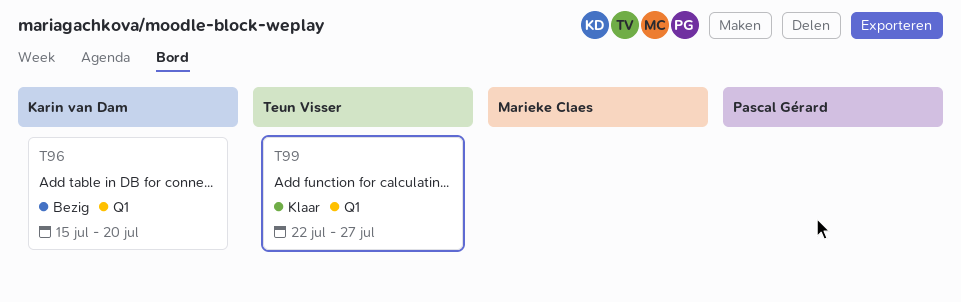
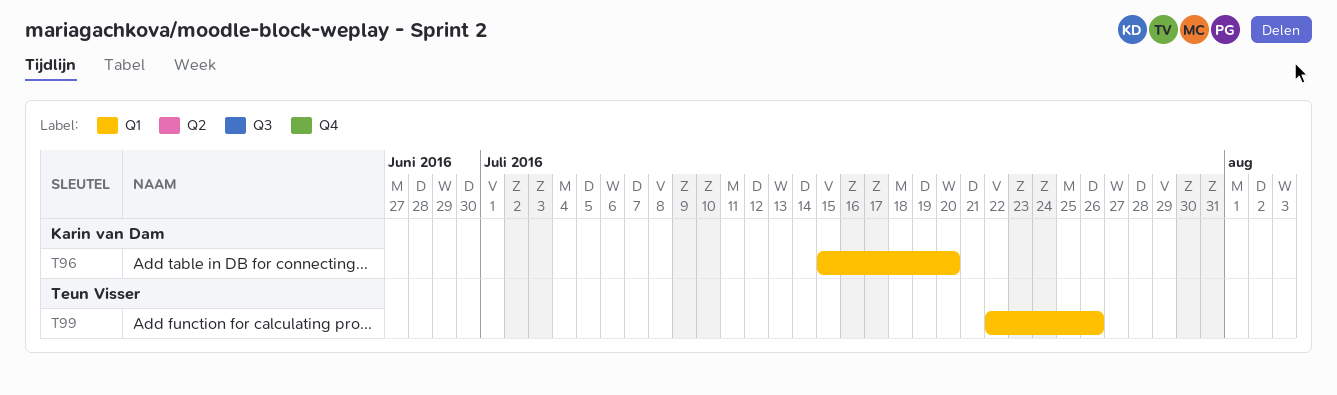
T99, due: Jul 27 -> Jul 26

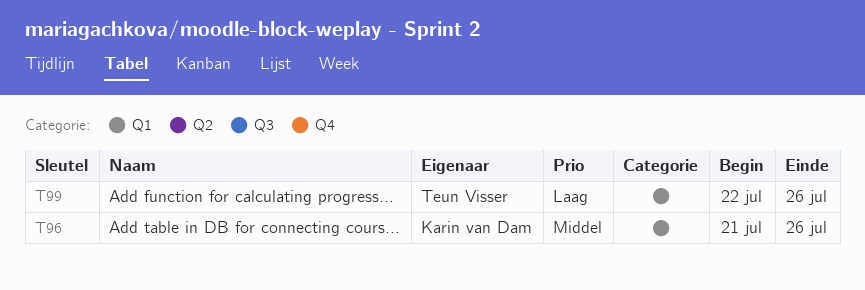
T96, start: Jul 15 -> Jul 21
T96, due: Jul 20 -> Jul 26

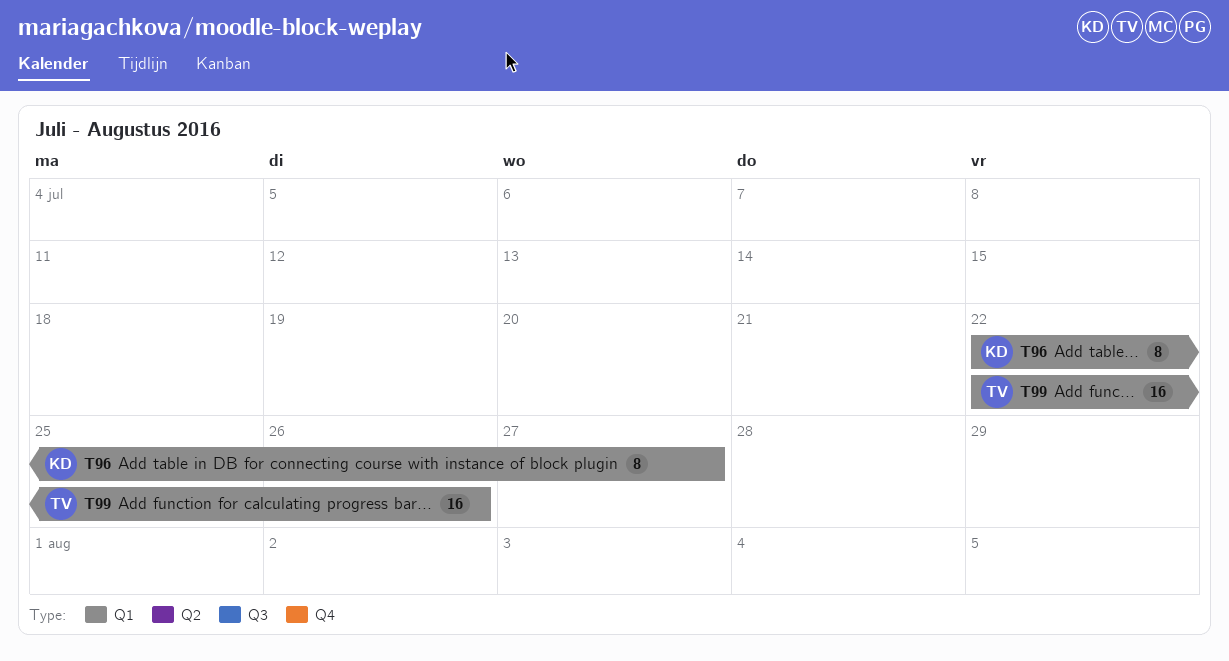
T96, start: Jul 21 -> Jul 22
T96, due: Jul 26 -> Jul 27

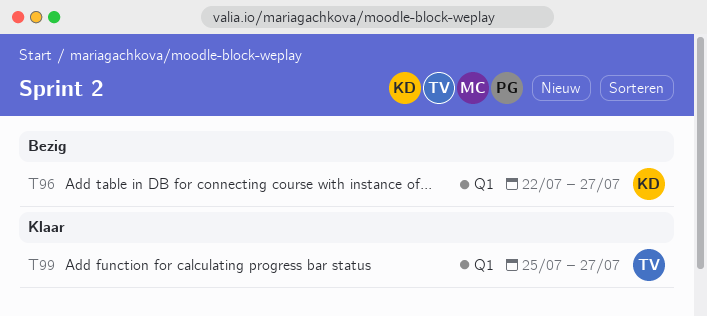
T99, start: Jul 22 -> Jul 25
T99, due: Jul 26 -> Jul 27

